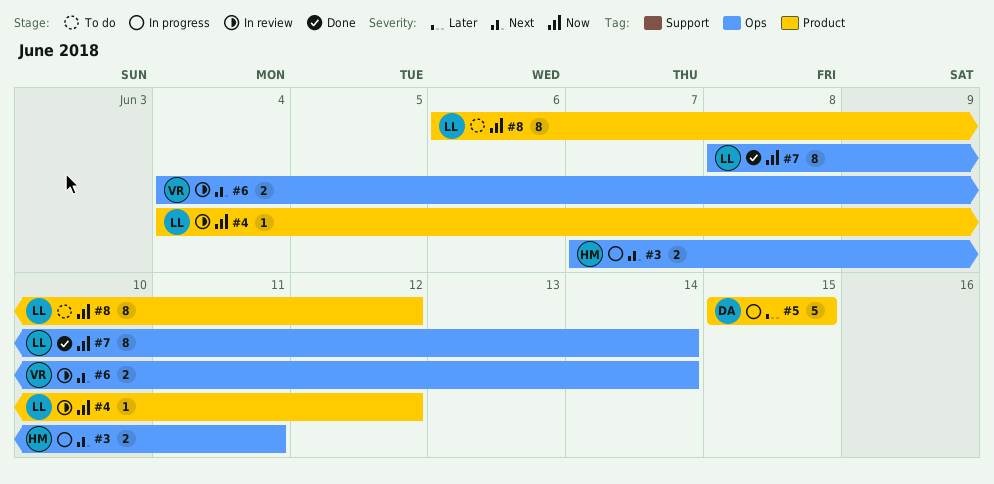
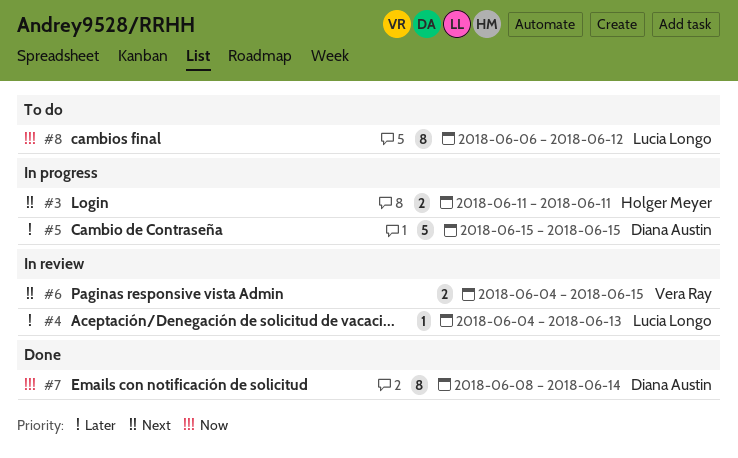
#3, start: Jun 7 -> Jun 11
#4, priority: Now -> Later
#4, due: Jun 12 -> Jun 13
#6, due: Jun 14 -> Jun 15
#7, owner: Lucia Longo -> Diana Austin

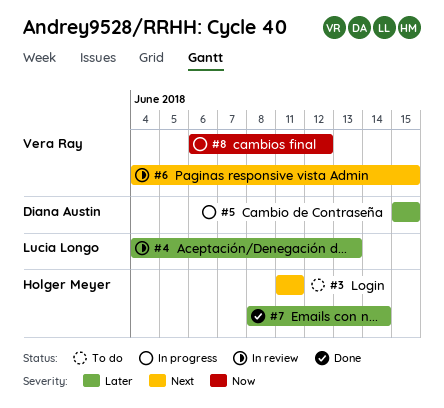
#3, status: In progress -> To do
#7, owner: Diana Austin -> Holger Meyer
#7, priority: Now -> Later
#8, status: To do -> In progress
#8, owner: Lucia Longo -> Vera Ray

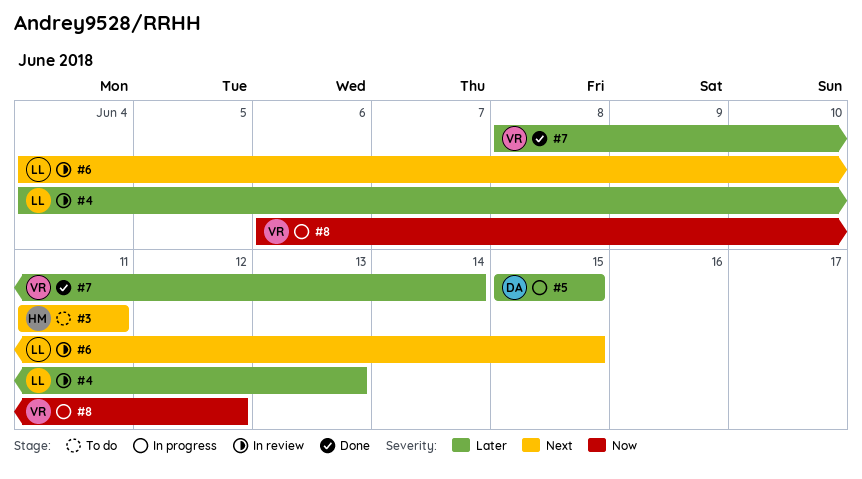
#6, owner: Vera Ray -> Lucia Longo
#7, owner: Holger Meyer -> Vera Ray

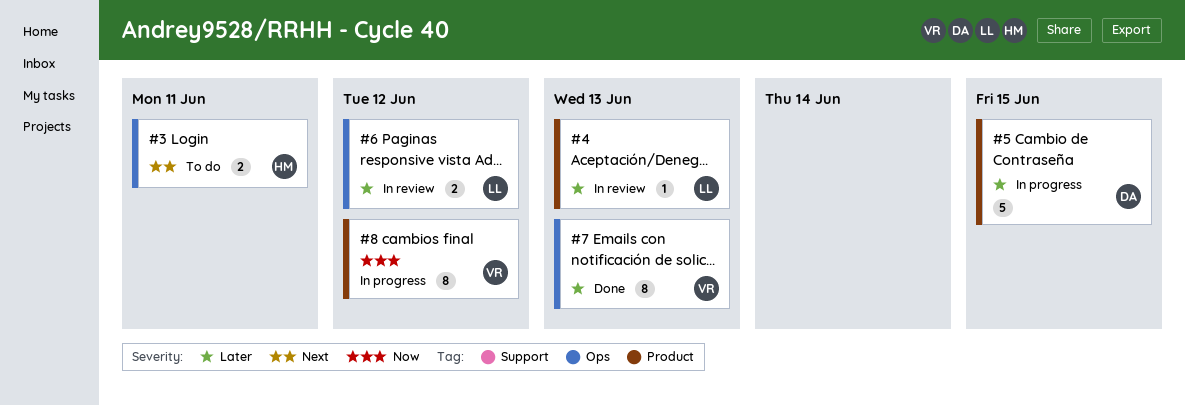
#6, priority: Next -> Later
#6, due: Jun 15 -> Jun 12
#7, due: Jun 14 -> Jun 13

